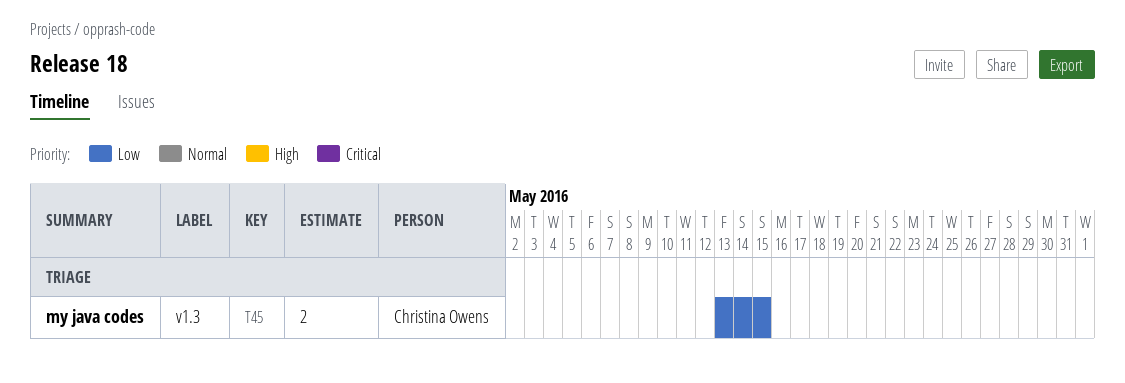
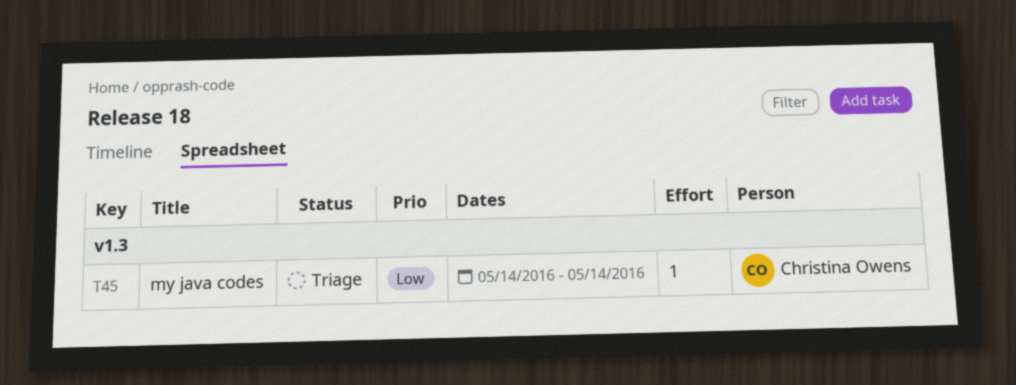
T45, estimate: 2 -> 1
T45, start: May 13 -> May 14
T45, due: May 15 -> May 14

